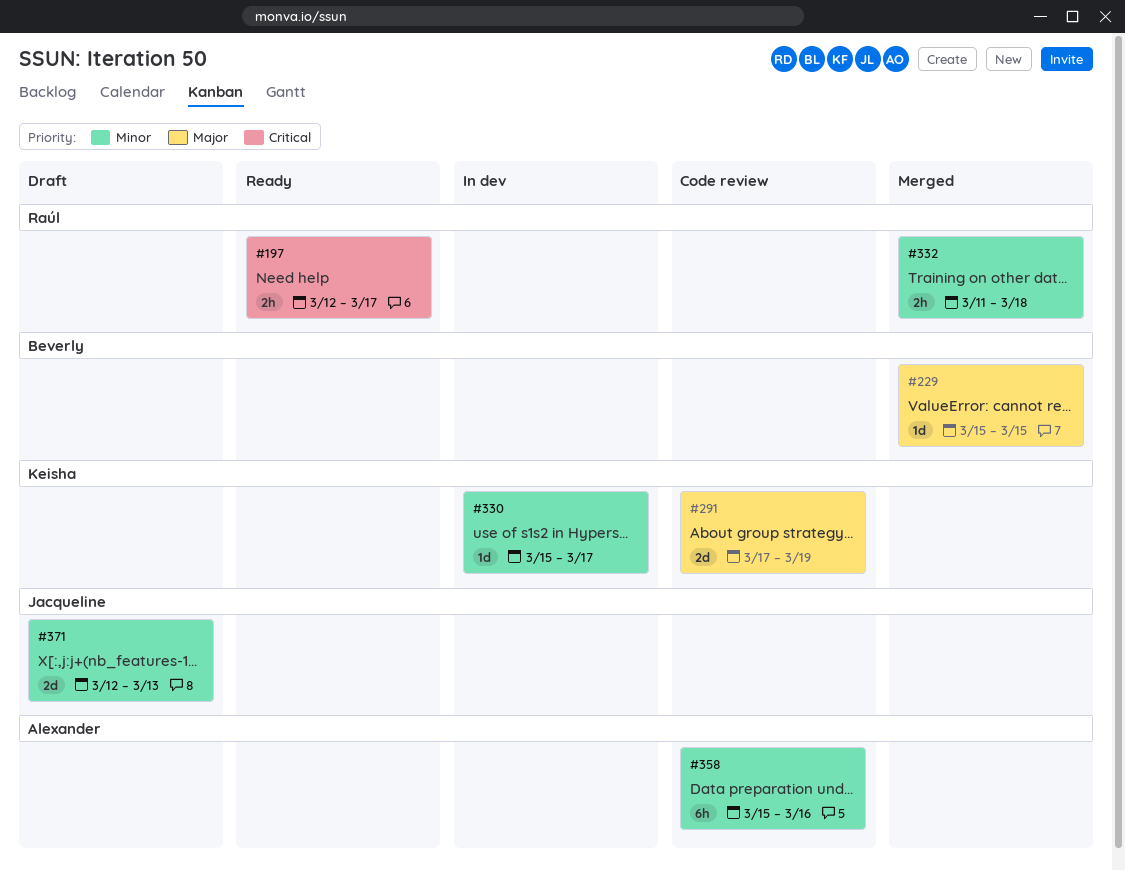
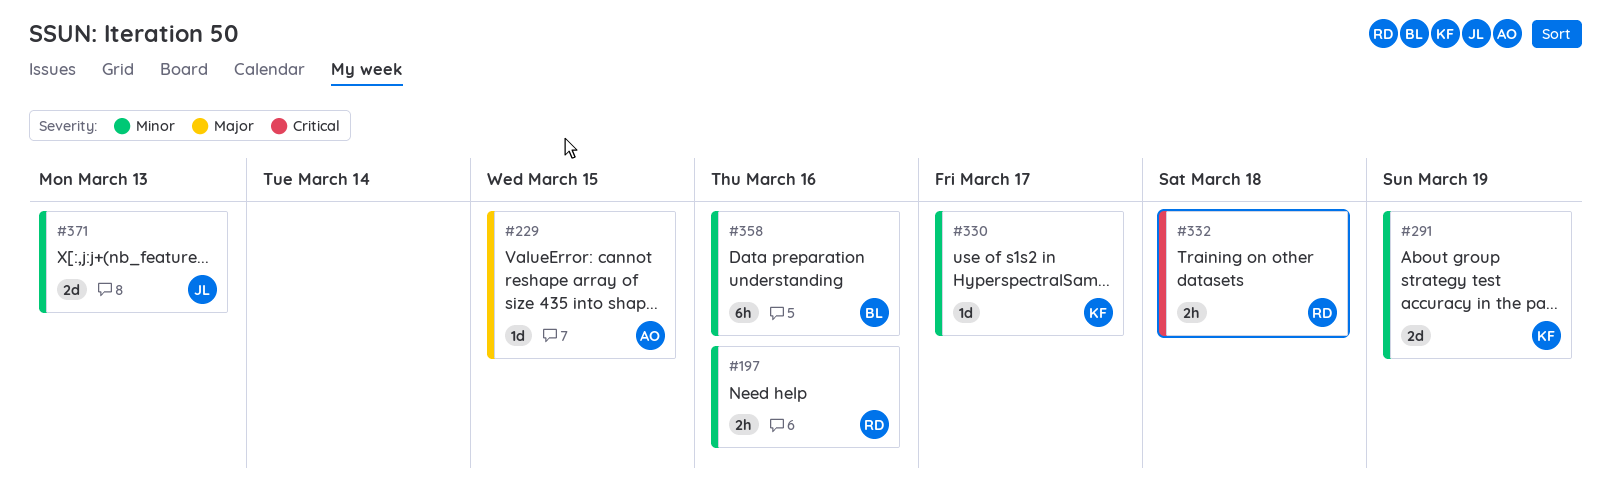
#197, priority: Critical -> Minor
#197, due: Mar 17 -> Mar 16
#229, owner: Beverly -> Alexander
#291, priority: Major -> Minor
#332, priority: Minor -> Critical
#358, owner: Alexander -> Beverly

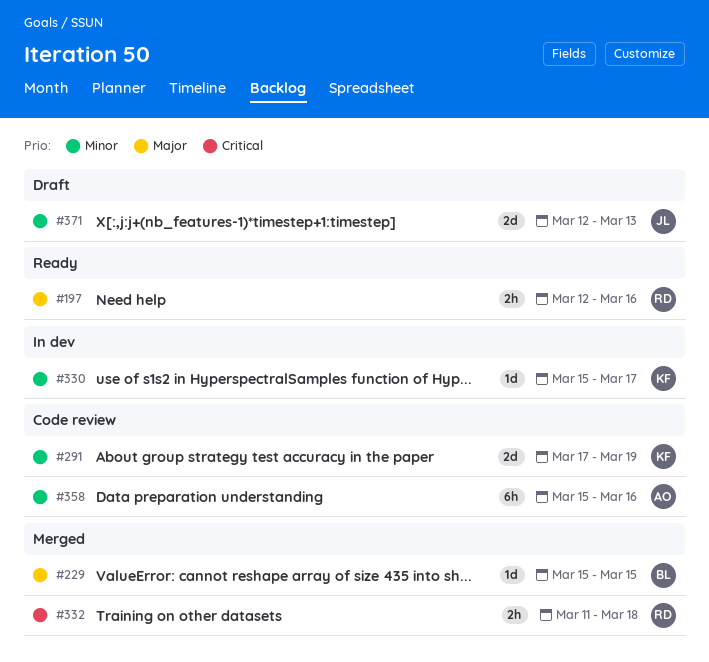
#197, priority: Minor -> Major
#229, owner: AO -> BL
#358, owner: BL -> AO

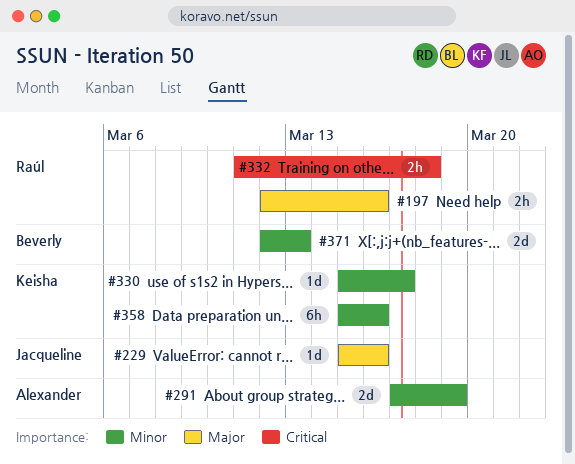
#229, owner: Beverly -> Jacqueline
#229, due: Mar 15 -> Mar 16
#291, owner: Keisha -> Alexander
#358, owner: Alexander -> Keisha
#371, owner: Jacqueline -> Beverly

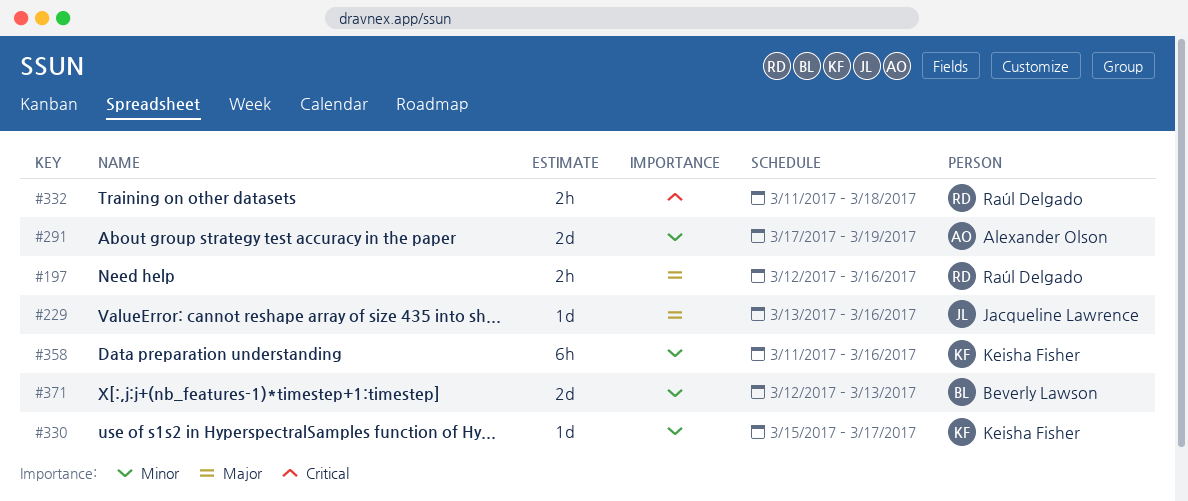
#229, start: Mar 15 -> Mar 13
#358, start: Mar 15 -> Mar 11

